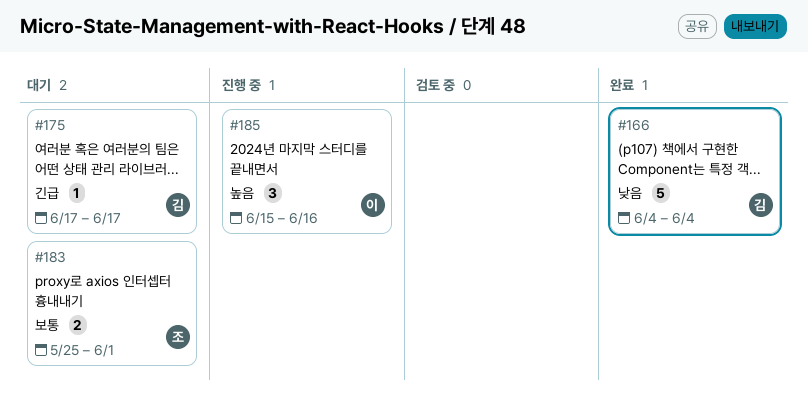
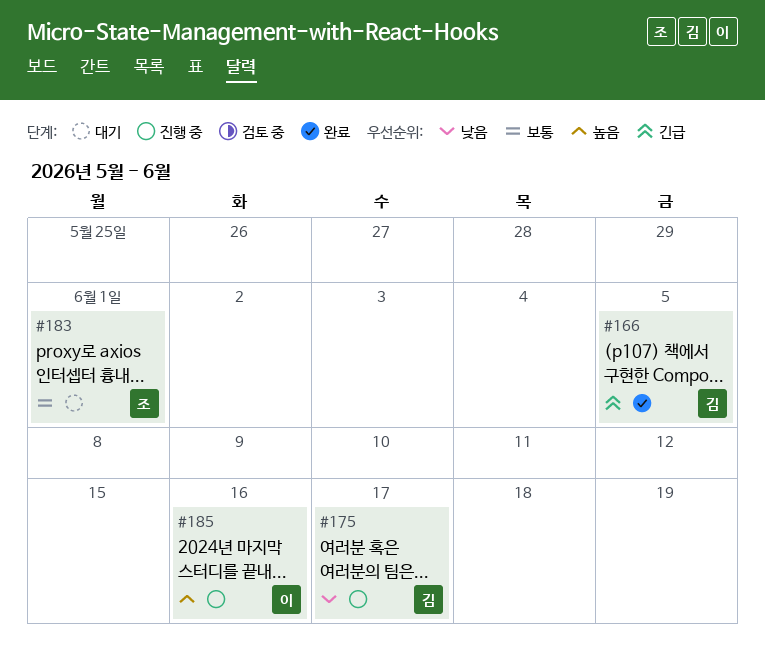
#166, priority: 낮음 -> 긴급
#166, due: Jun 4 -> Jun 5
#175, status: 대기 -> 진행 중
#175, priority: 긴급 -> 낮음

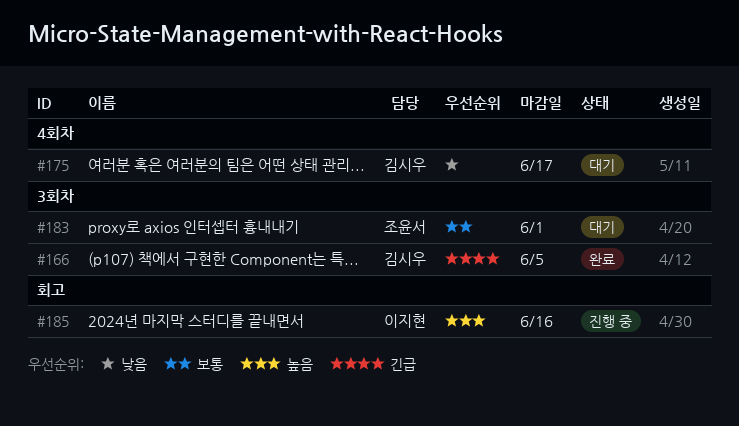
#175, status: 진행 중 -> 대기

